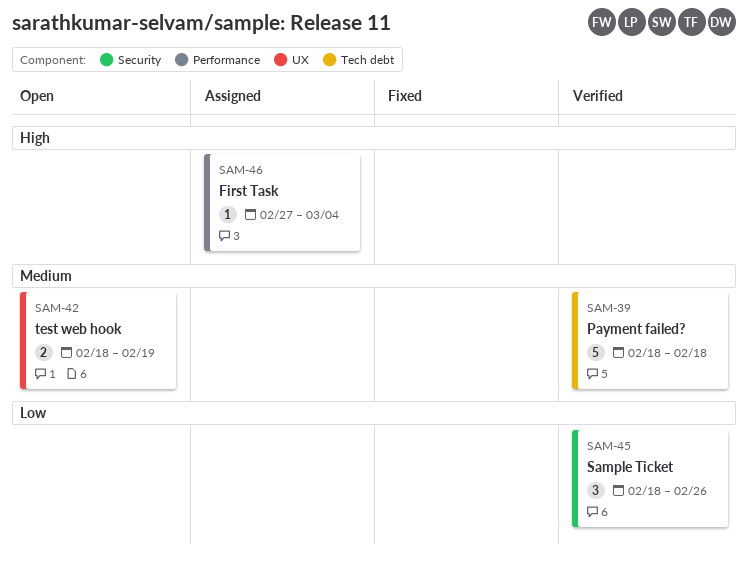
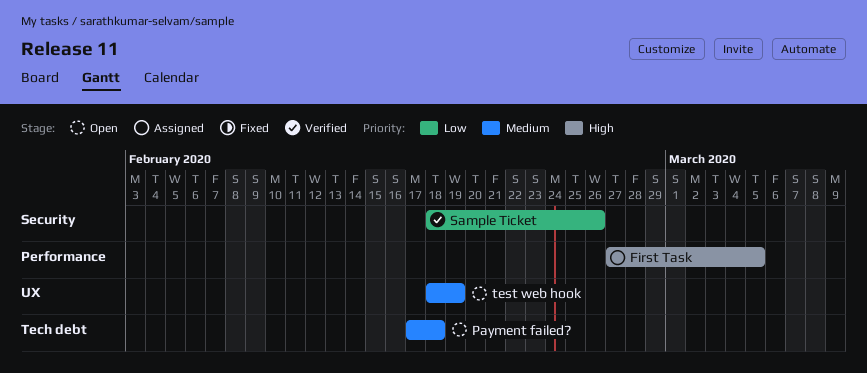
First Task, due: Mar 4 -> Mar 5
Payment failed?, status: Verified -> Open
Payment failed?, start: Feb 18 -> Feb 17

